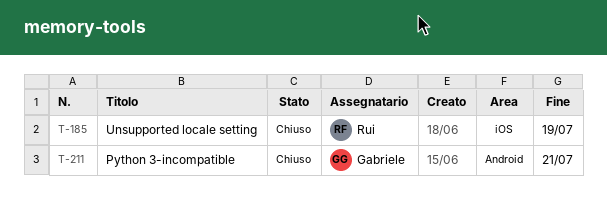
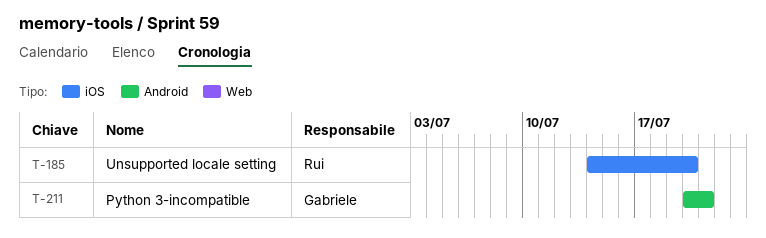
T-185, due: Jul 19 -> Jul 20

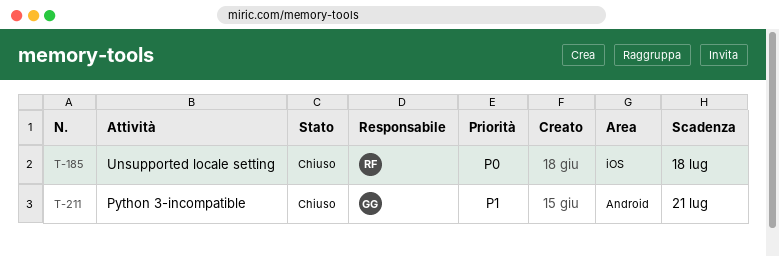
T-185, due: Jul 20 -> Jul 18

